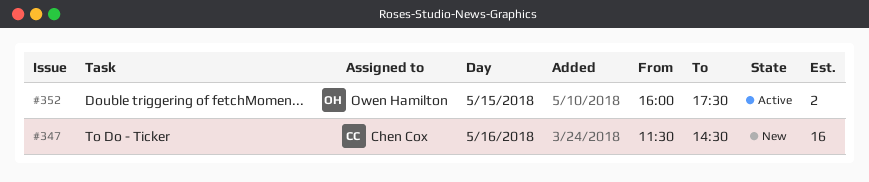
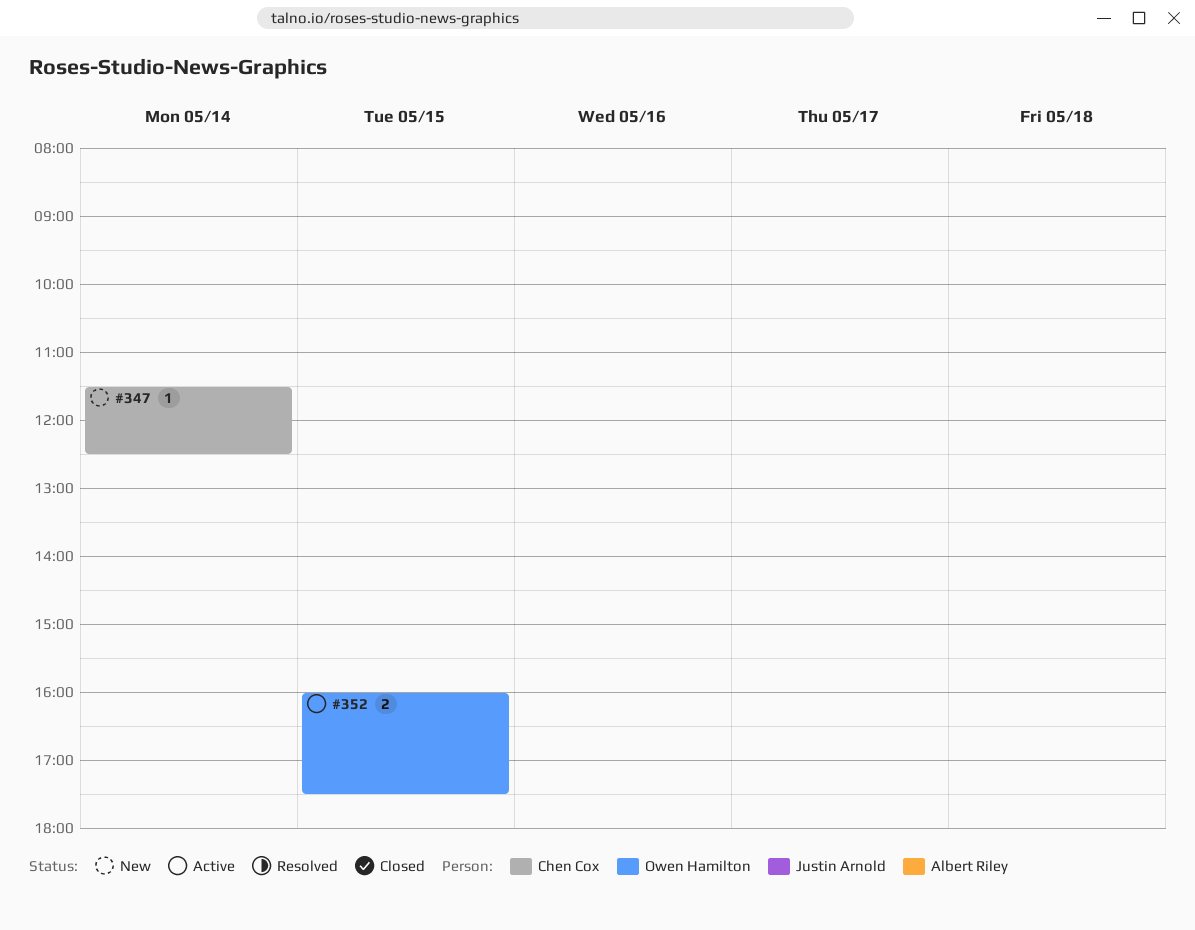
#347, estimate: 16 -> 1
#347, day: May 16 -> May 14
#347, ends: 14:30 -> 12:30

